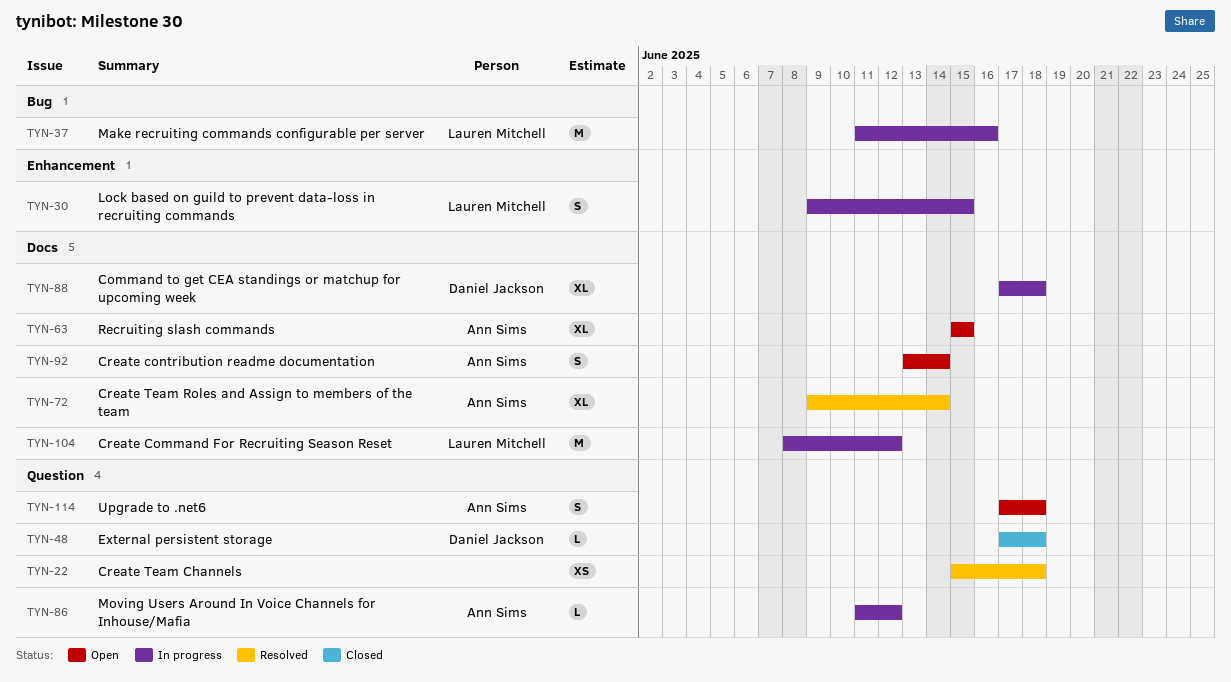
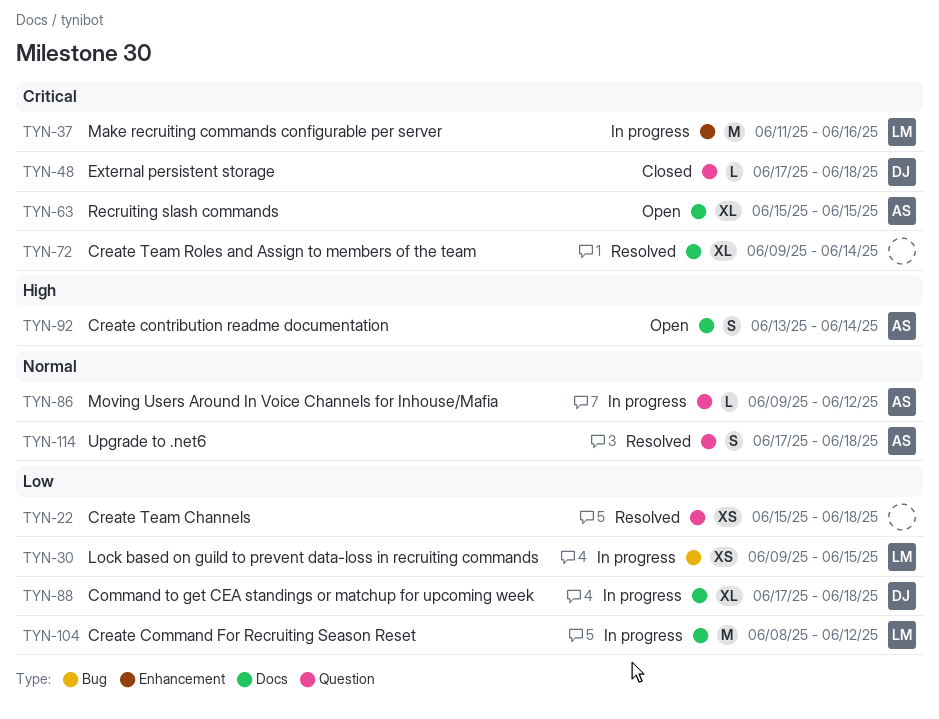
TYN-30, label: Enhancement -> Bug
TYN-30, estimate: S -> XS
TYN-37, label: Bug -> Enhancement
TYN-72, owner: Ann Sims -> none
TYN-86, start: Jun 11 -> Jun 9
TYN-114, status: Open -> Resolved

